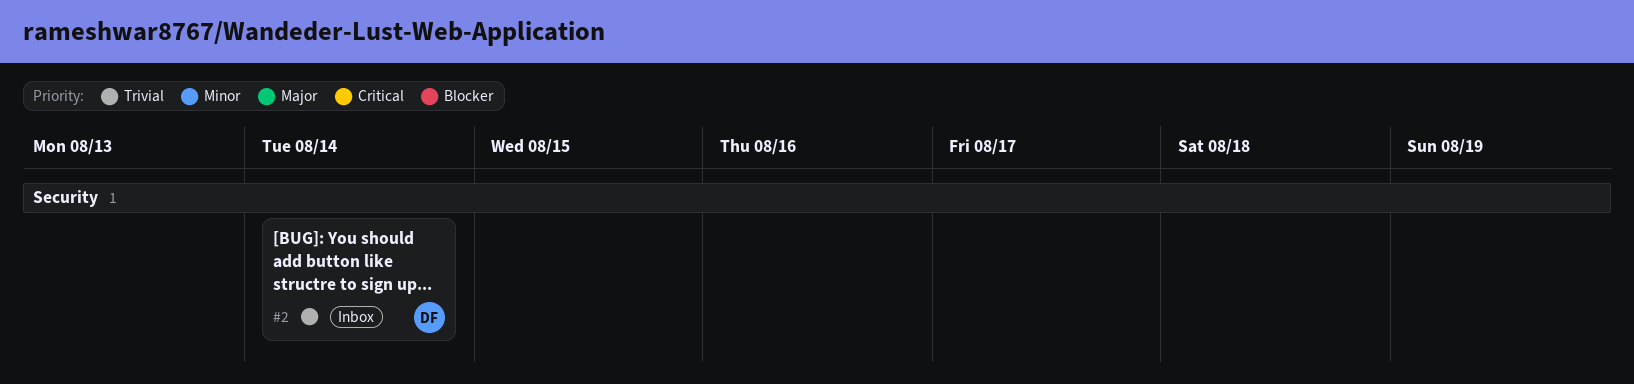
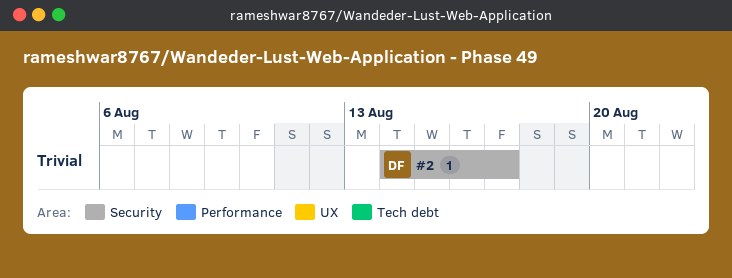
#2, due: Aug 14 -> Aug 17

